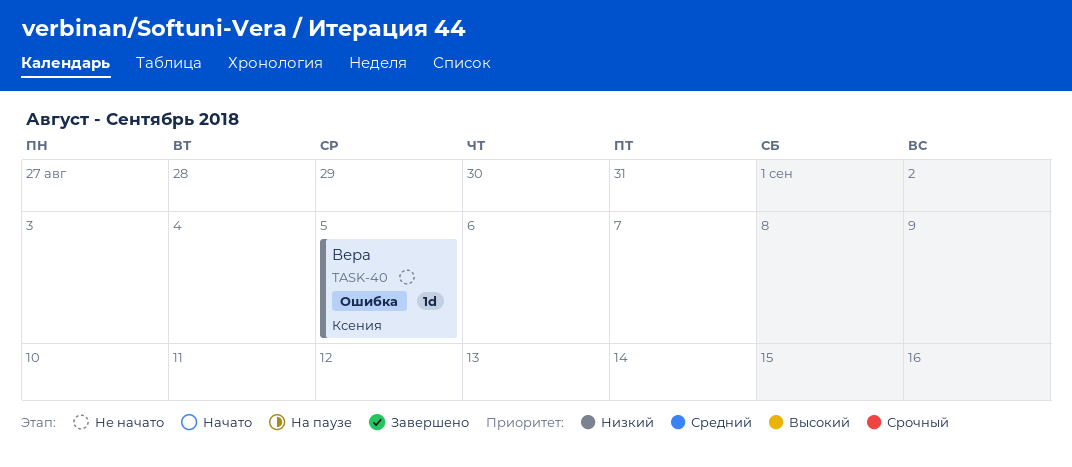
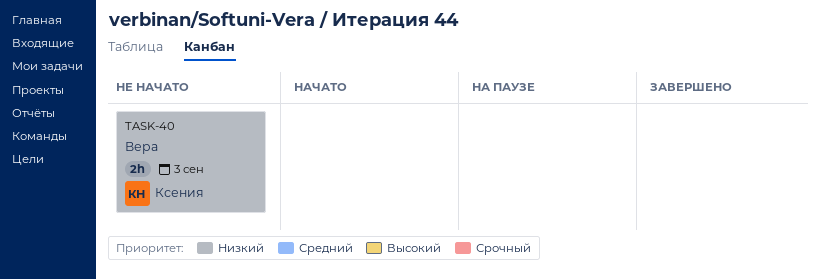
TASK-40, estimate: 1d -> 2h
TASK-40, due: Sep 5 -> Sep 3

